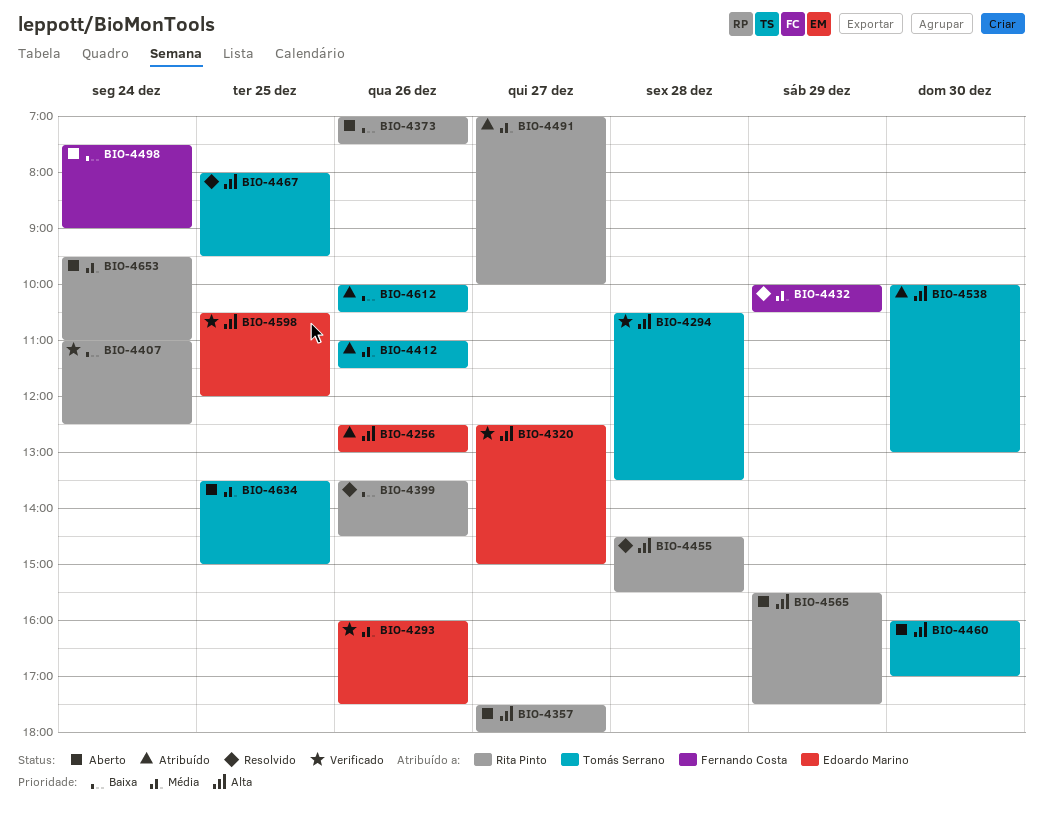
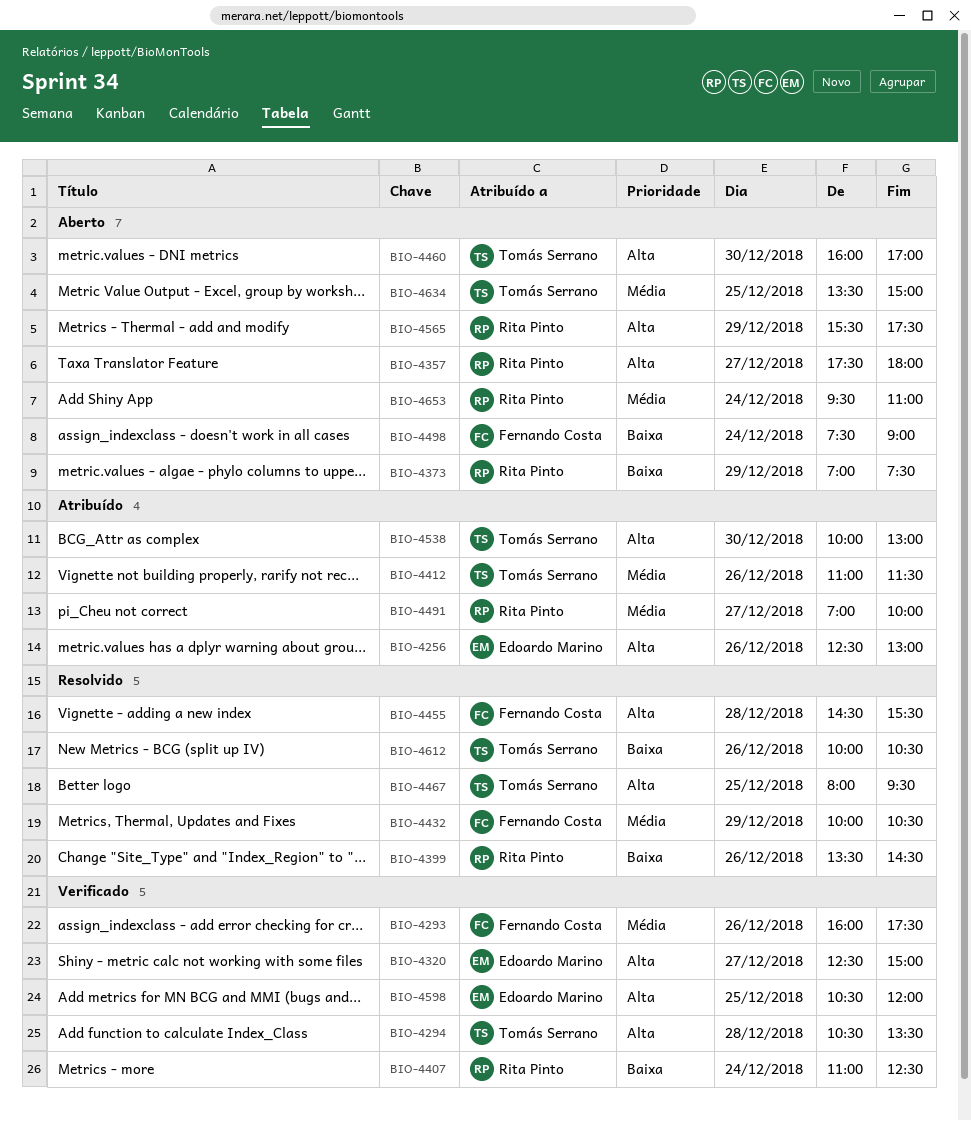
BIO-4293, owner: Edoardo Marino -> Fernando Costa
BIO-4373, day: Dec 26 -> Dec 29
BIO-4455, owner: Rita Pinto -> Fernando Costa
BIO-4612, status: Atribuído -> Resolvido

